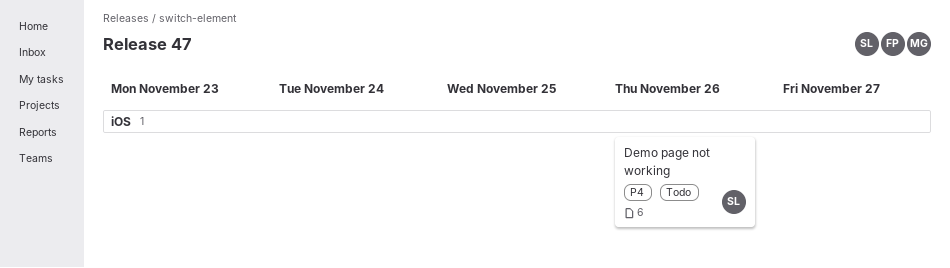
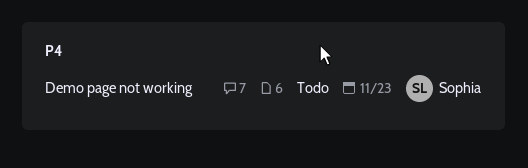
Demo page not working, due: Nov 26 -> Nov 23

